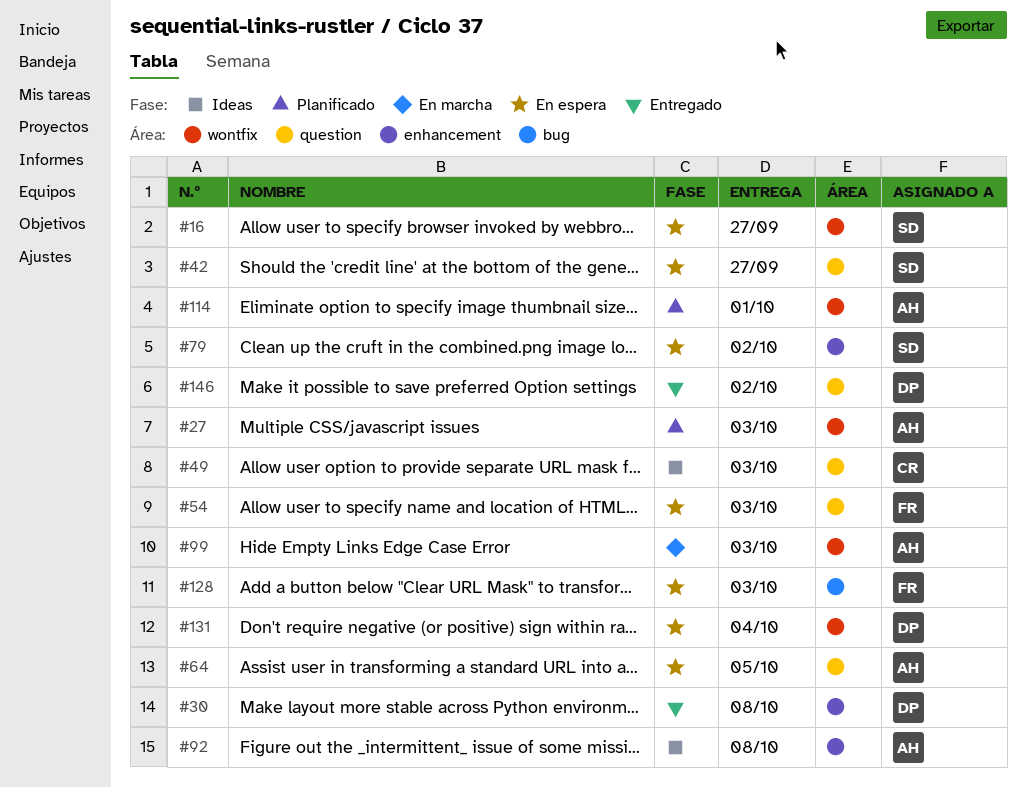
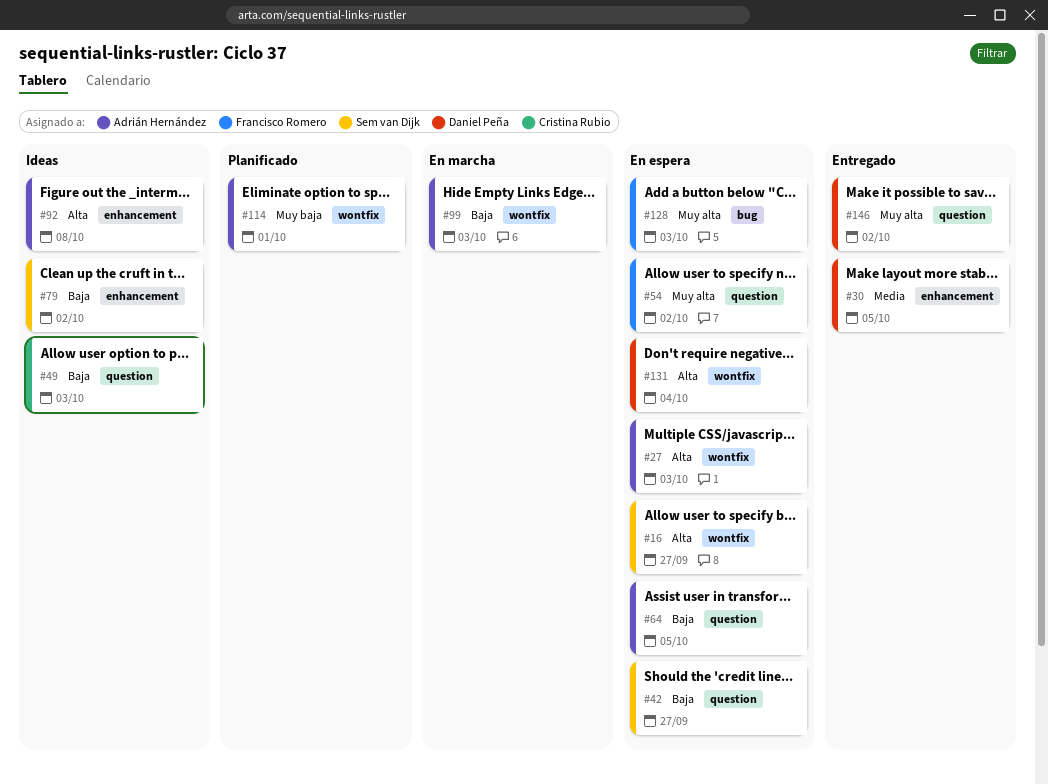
#27, status: Planificado -> En espera
#30, due: Oct 8 -> Oct 5
#54, due: Oct 3 -> Oct 2
#79, status: En espera -> Ideas

